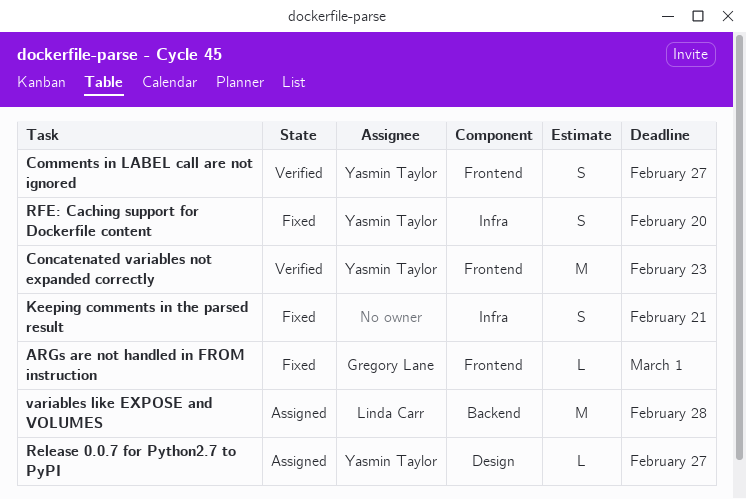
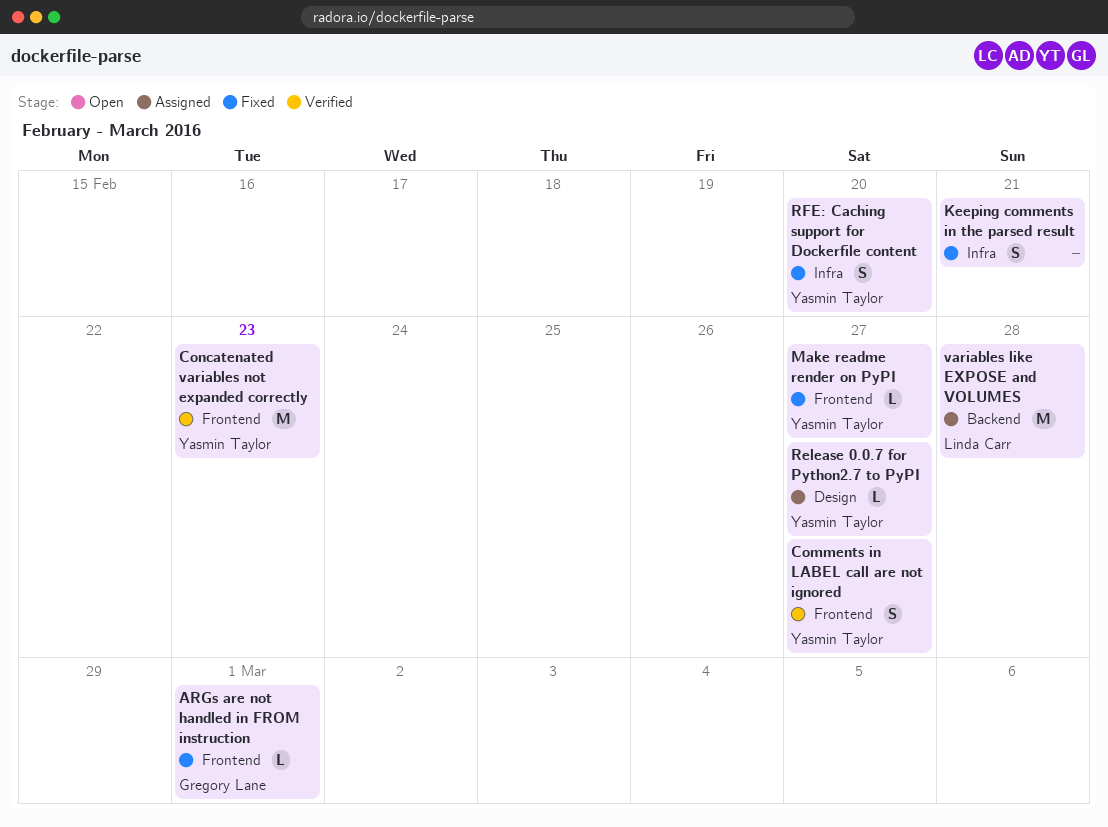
Make readme render on PyPI: none -> present

